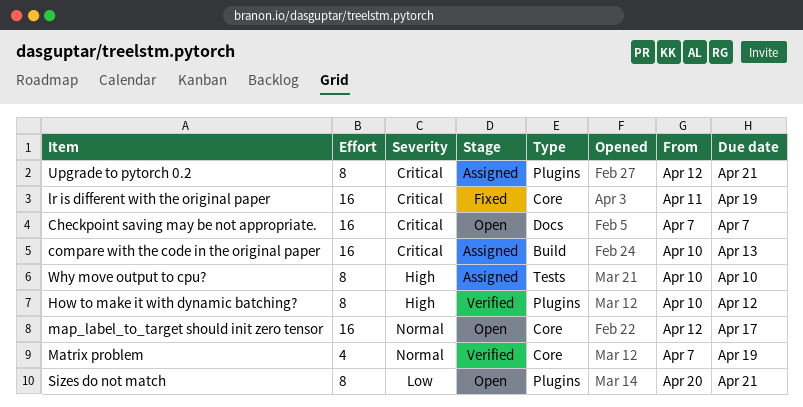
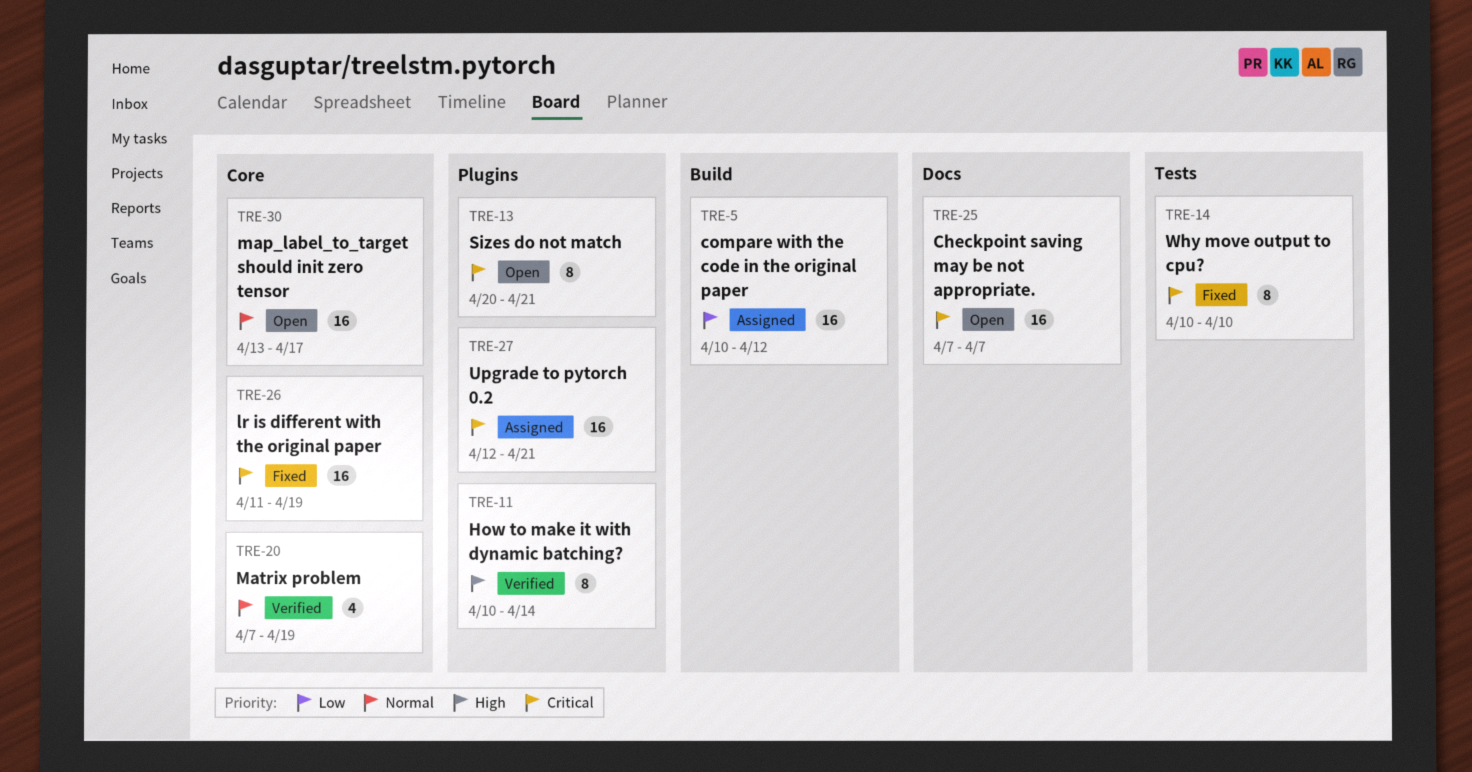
compare with the code in the original paper, priority: Critical -> Low
compare with the code in the original paper, due: Apr 13 -> Apr 12
How to make it with dynamic batching?, due: Apr 12 -> Apr 14
map_label_to_target should init zero tensor, start: Apr 12 -> Apr 13
Sizes do not match, priority: Low -> Critical
Upgrade to pytorch 0.2, estimate: 8 -> 16
Why move output to cpu?, status: Assigned -> Fixed
Why move output to cpu?, priority: High -> Critical

